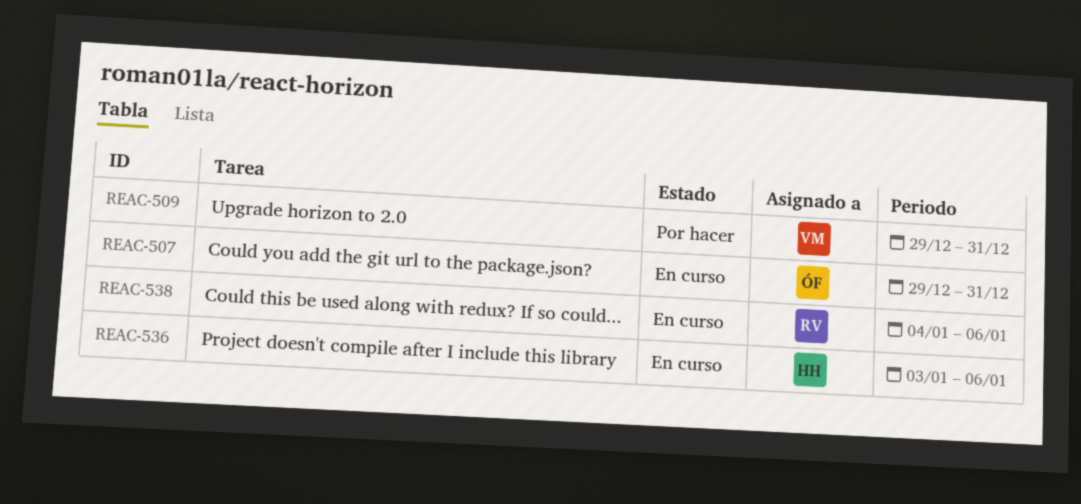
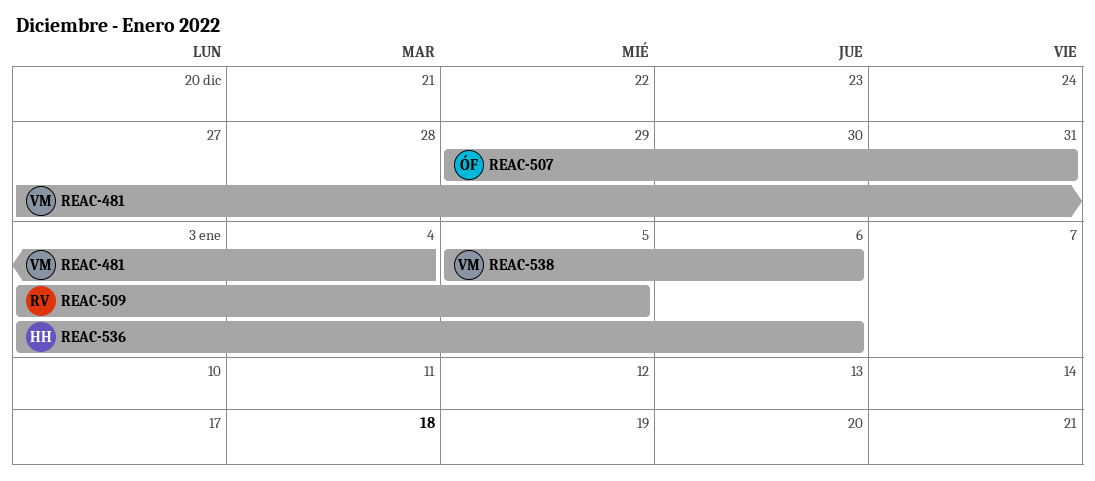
REAC-481: none -> present
REAC-509, owner: VM -> RV
REAC-509, start: Dec 29 -> Jan 3
REAC-509, due: Dec 31 -> Jan 5
REAC-538, owner: RV -> VM
REAC-538, start: Jan 4 -> Jan 5

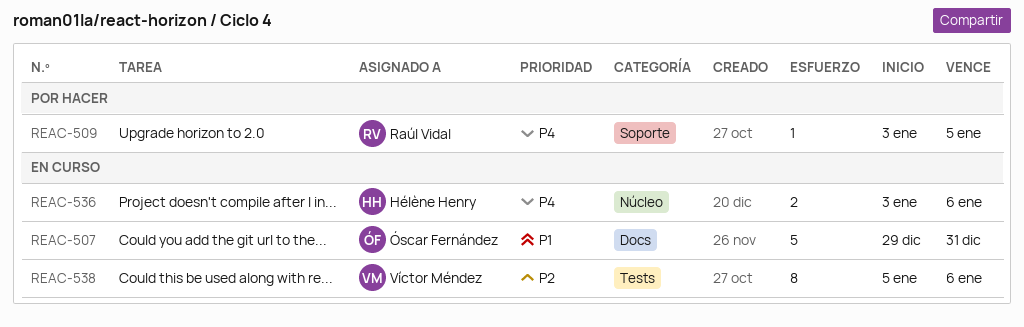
REAC-481: present -> none

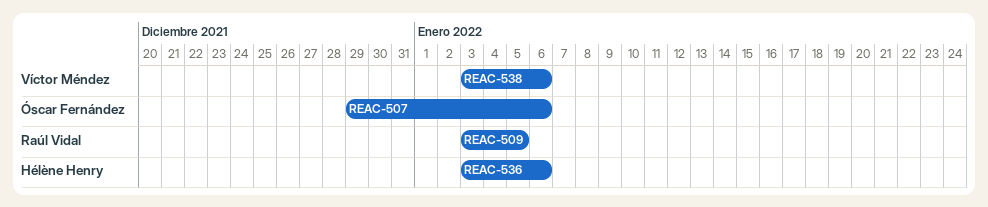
REAC-507, due: Dec 31 -> Jan 6
REAC-538, start: Jan 5 -> Jan 3

